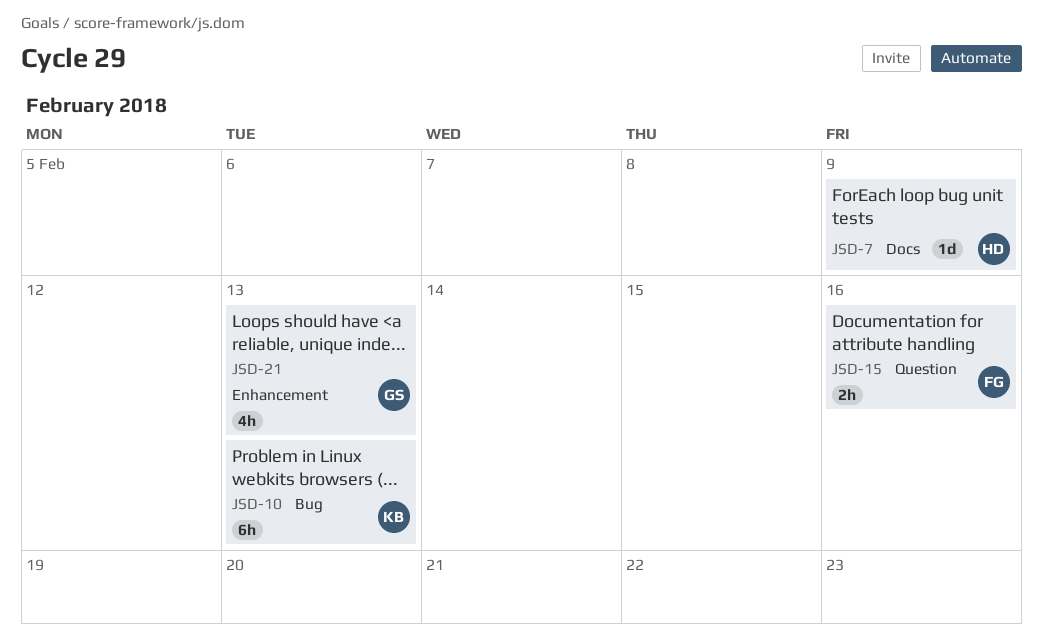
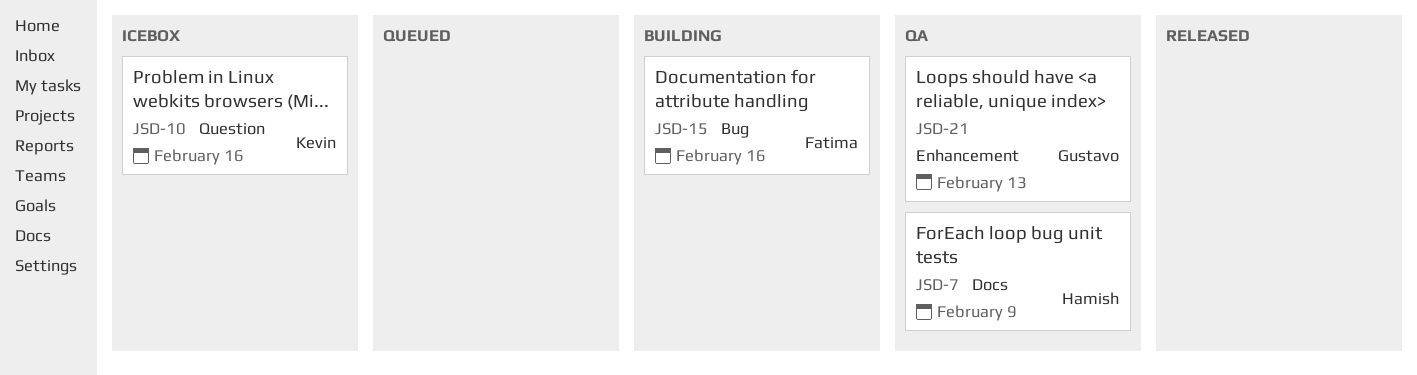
JSD-10, label: Bug -> Question
JSD-10, due: Feb 13 -> Feb 16
JSD-15, label: Question -> Bug

